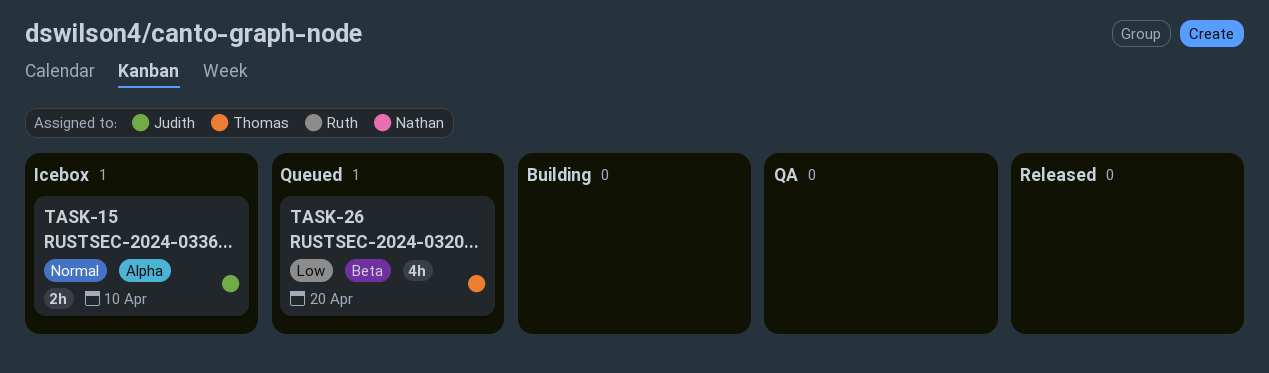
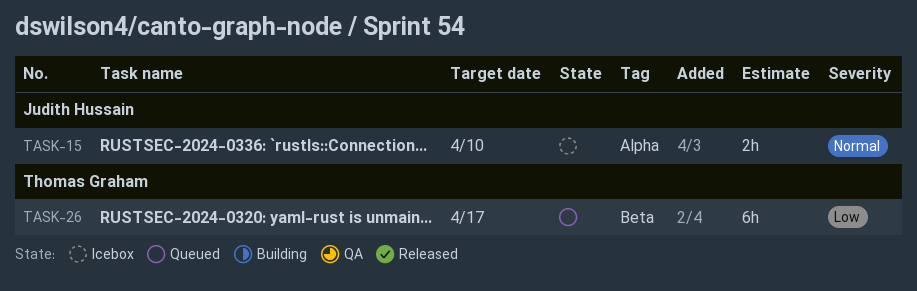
TASK-26, estimate: 4h -> 6h
TASK-26, due: Apr 20 -> Apr 17

